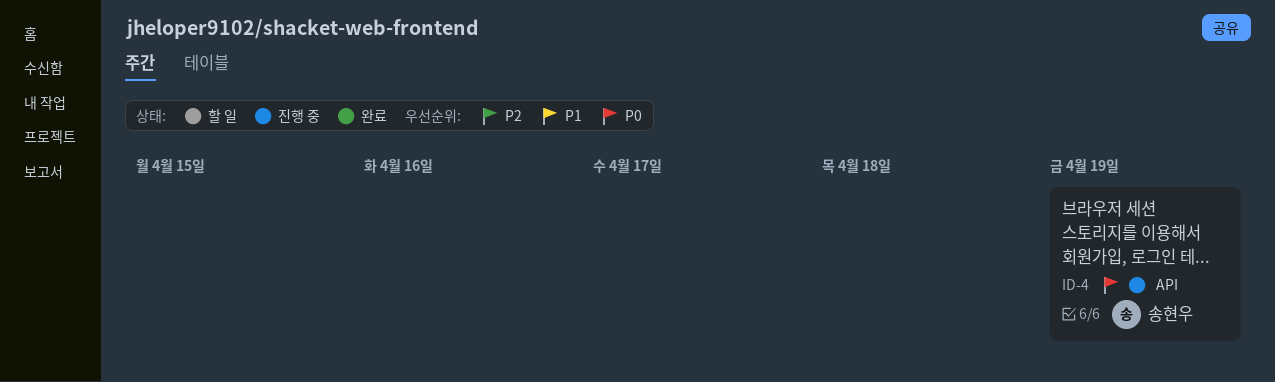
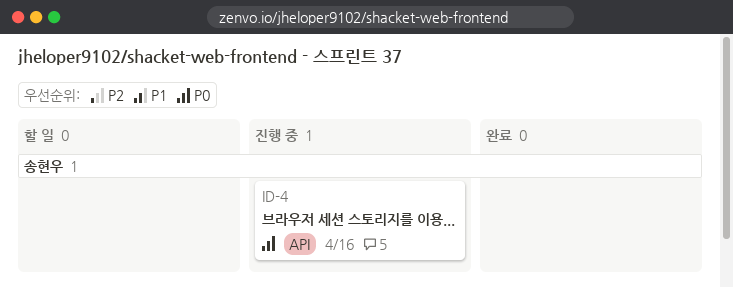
ID-4, due: Apr 19 -> Apr 16

